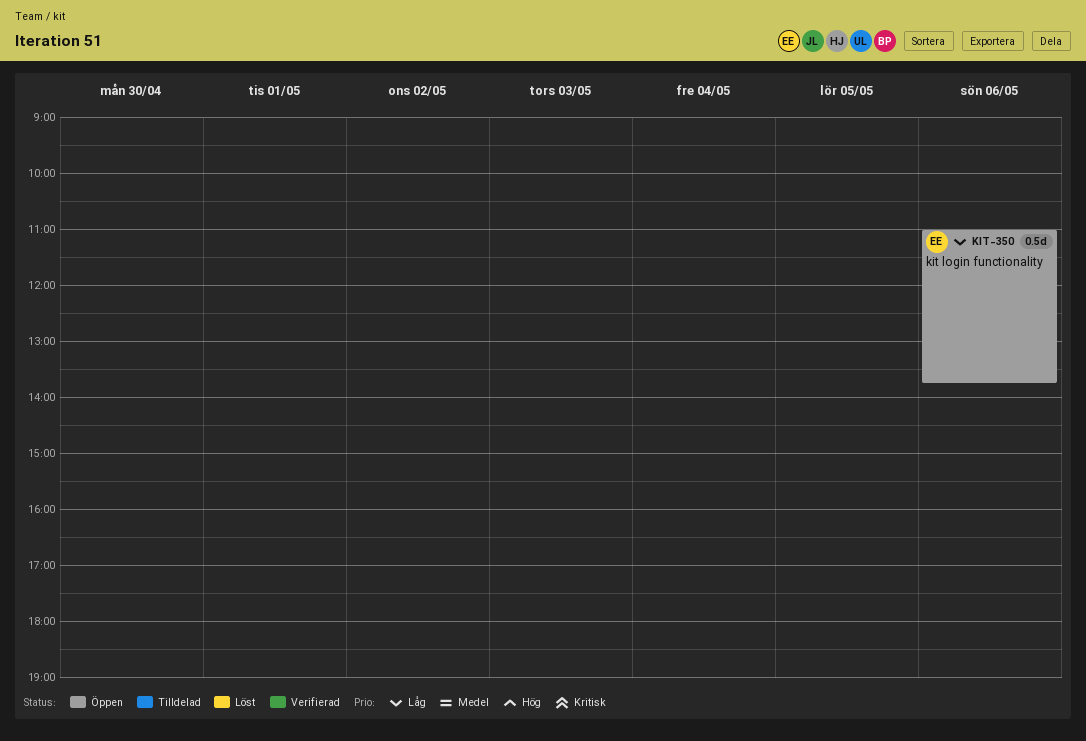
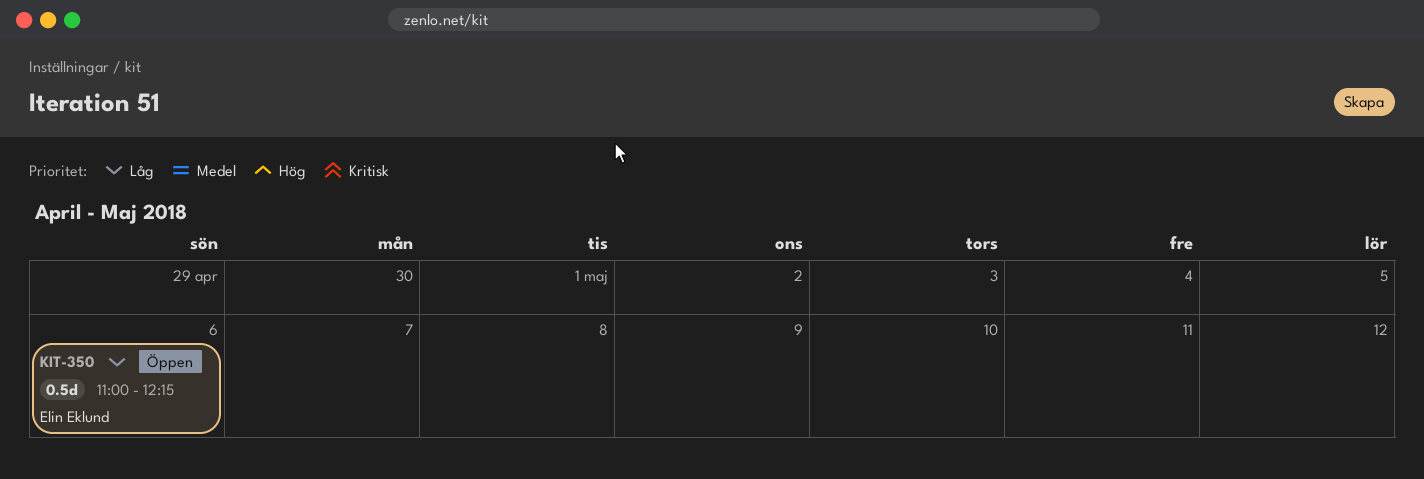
KIT-350, ends: 13:45 -> 12:15

